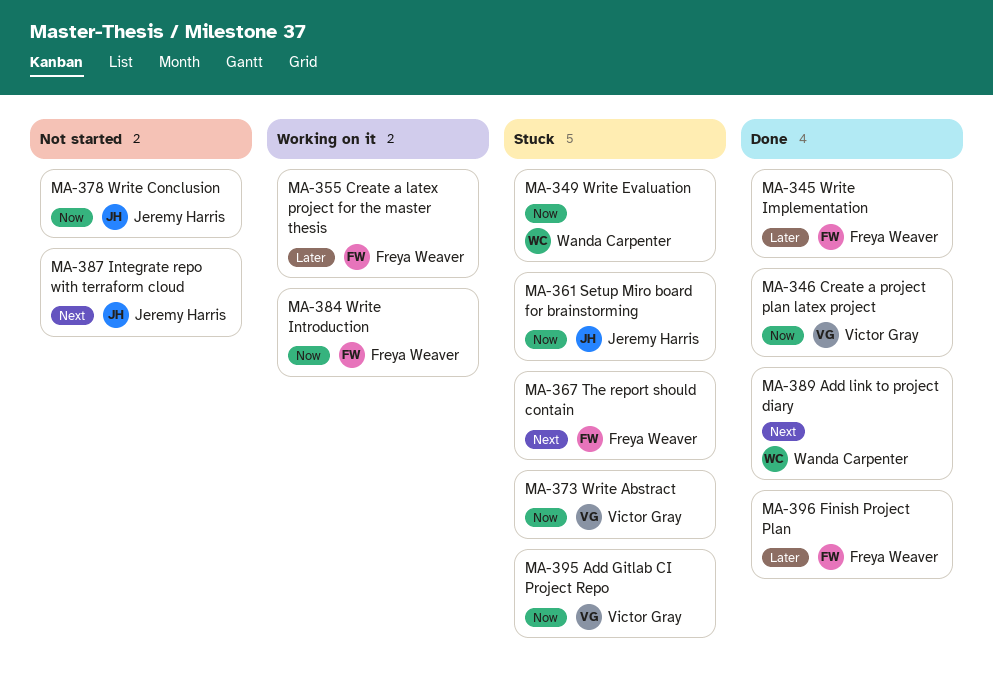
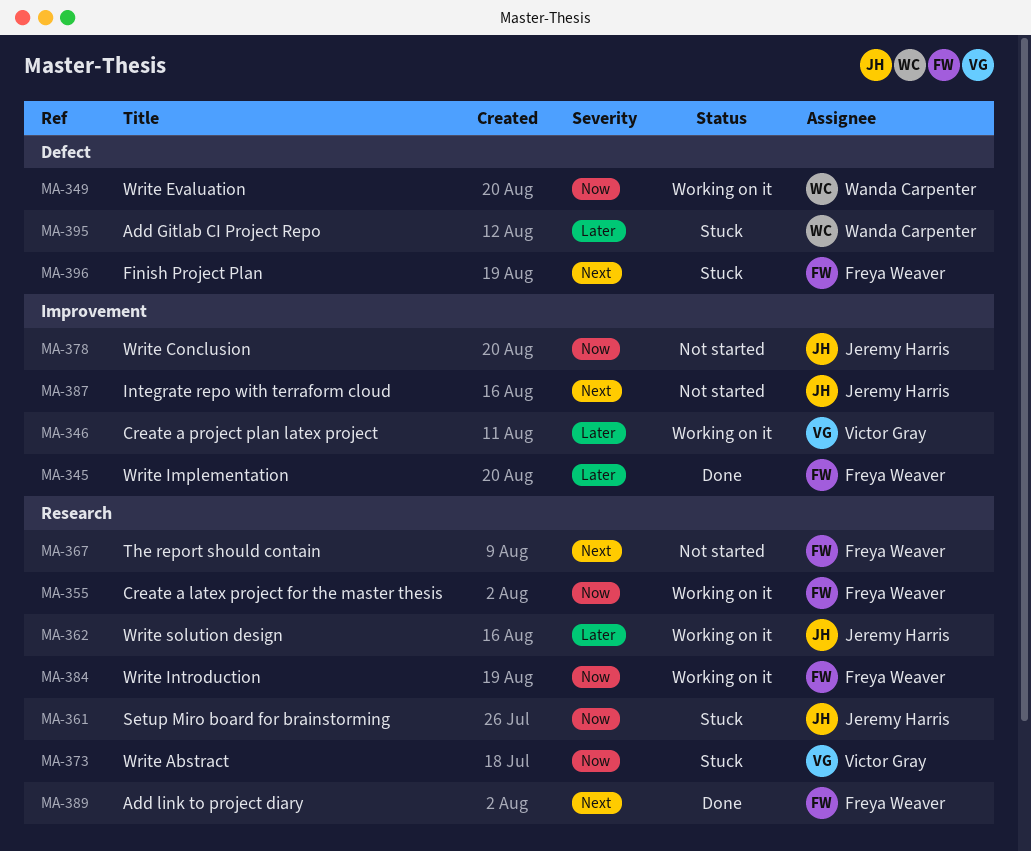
MA-346, status: Done -> Working on it
MA-346, priority: Now -> Later
MA-349, status: Stuck -> Working on it
MA-355, priority: Later -> Now
MA-362: none -> present
MA-367, status: Stuck -> Not started
MA-389, owner: Wanda Carpenter -> Freya Weaver
MA-395, owner: Victor Gray -> Wanda Carpenter
MA-395, priority: Now -> Later
MA-396, status: Done -> Stuck
MA-396, priority: Later -> Next

